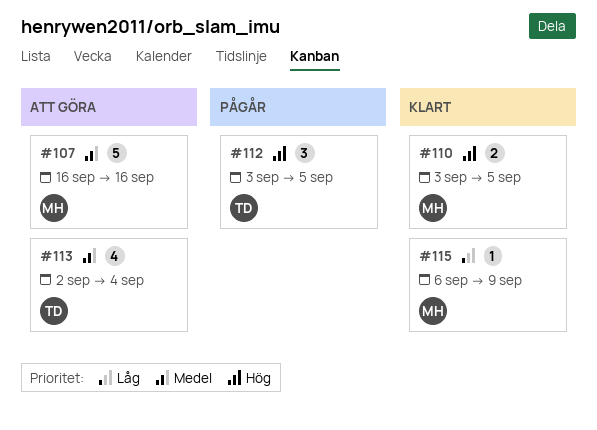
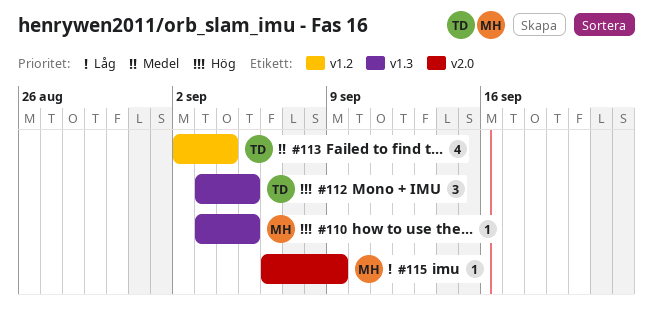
#107: present -> none
#110, estimate: 2 -> 1

